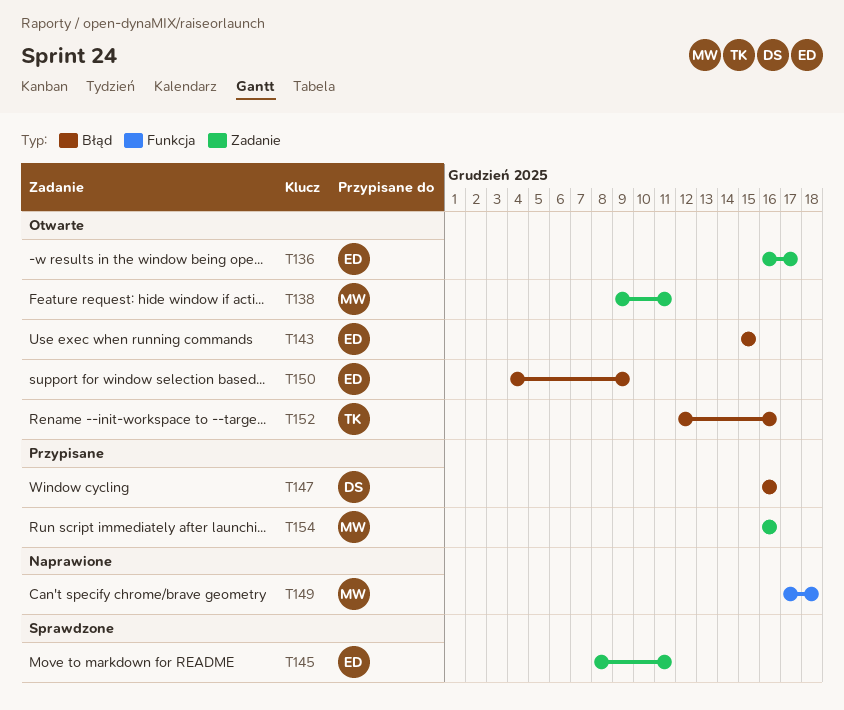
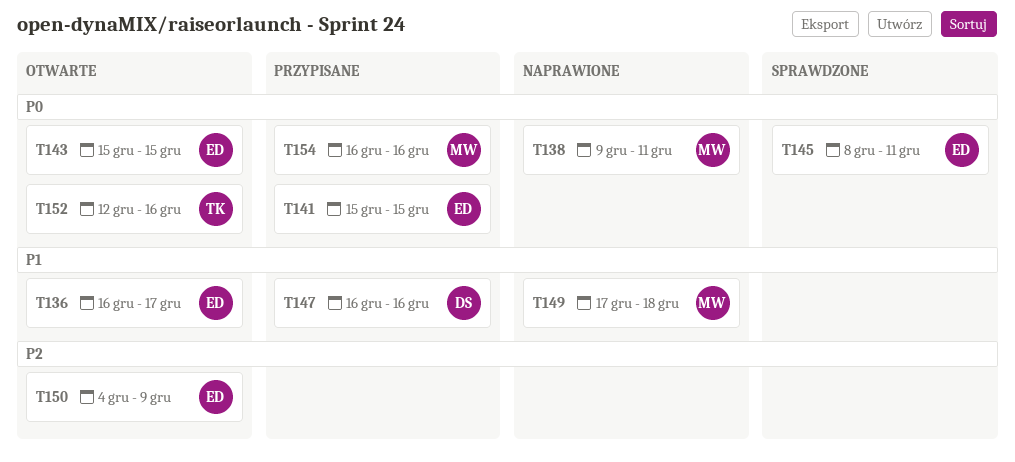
T138, status: Otwarte -> Naprawione
T141: none -> present

